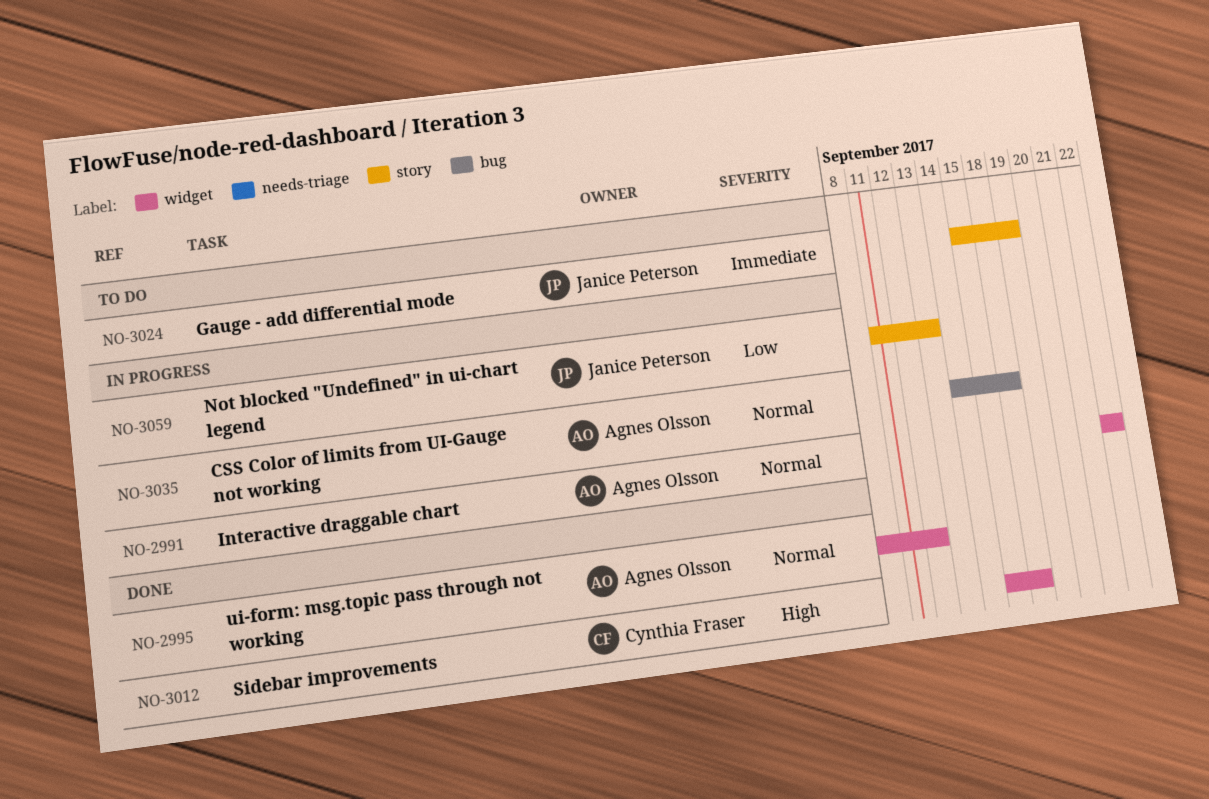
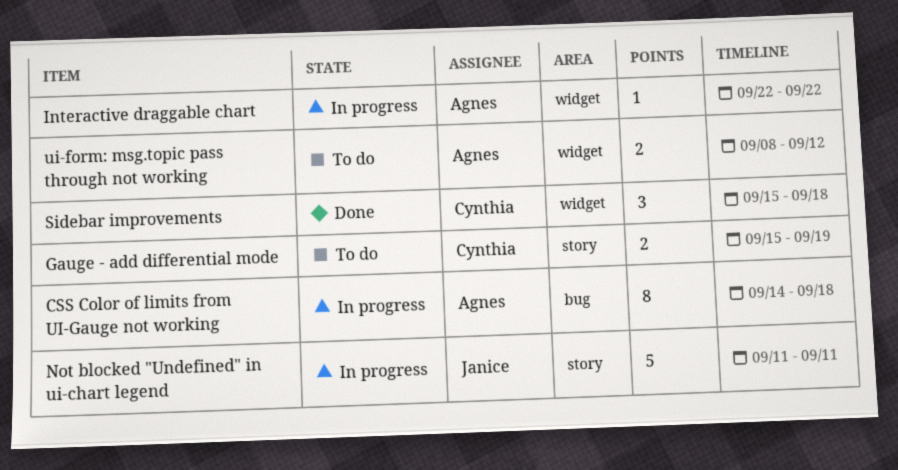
Gauge - add differential mode, owner: Janice Peterson -> Cynthia Fraser
Not blocked "Undefined" in ui-chart legend, due: Sep 13 -> Sep 11
ui-form: msg.topic pass through not working, status: Done -> To do

